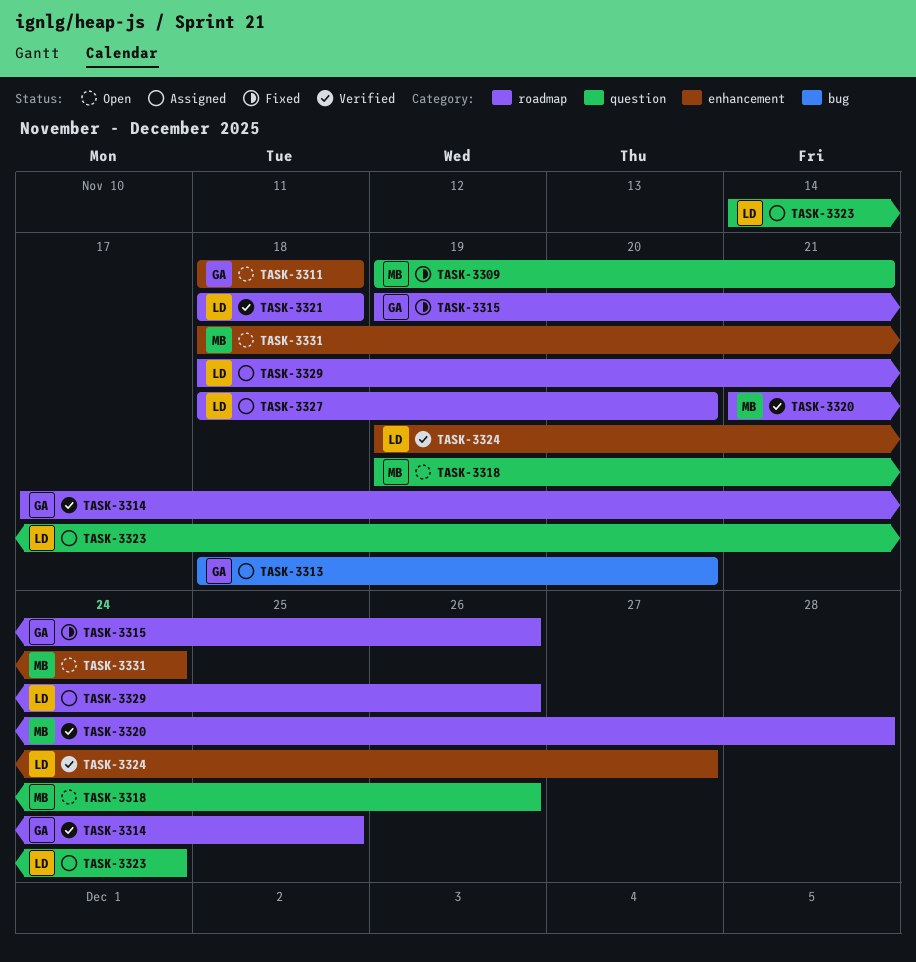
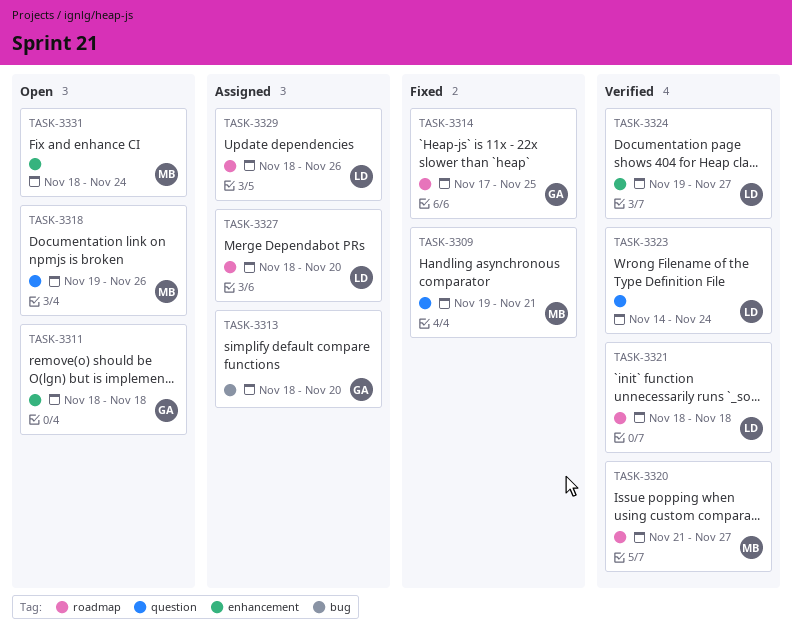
TASK-3314, status: Verified -> Fixed
TASK-3315: present -> none
TASK-3320, due: Nov 28 -> Nov 27
TASK-3323, status: Assigned -> Verified

